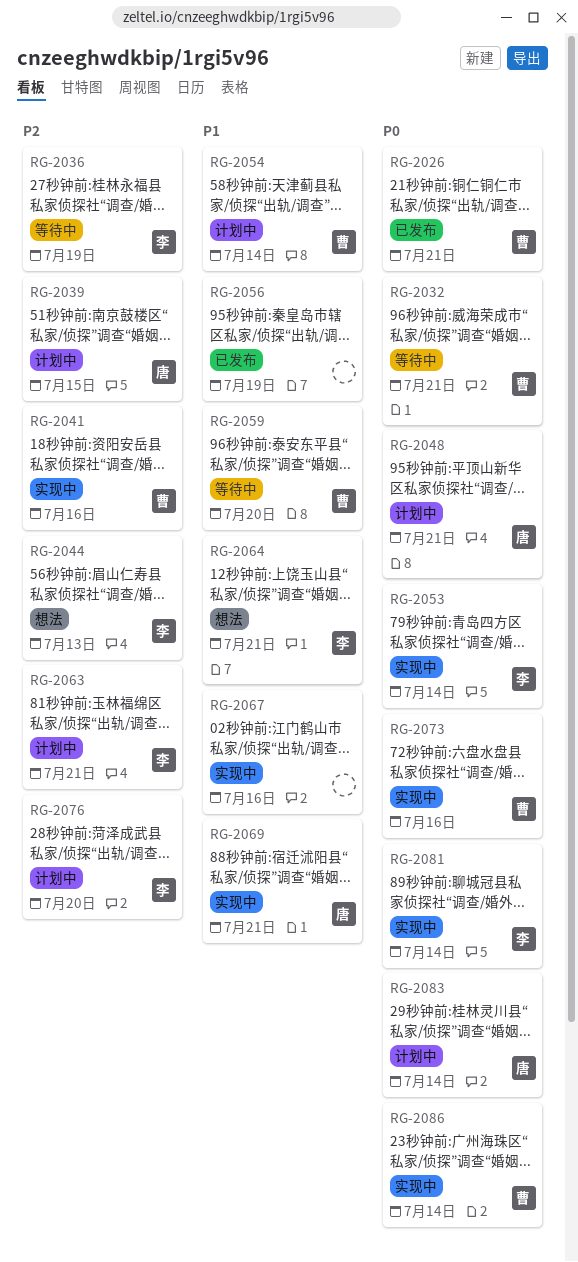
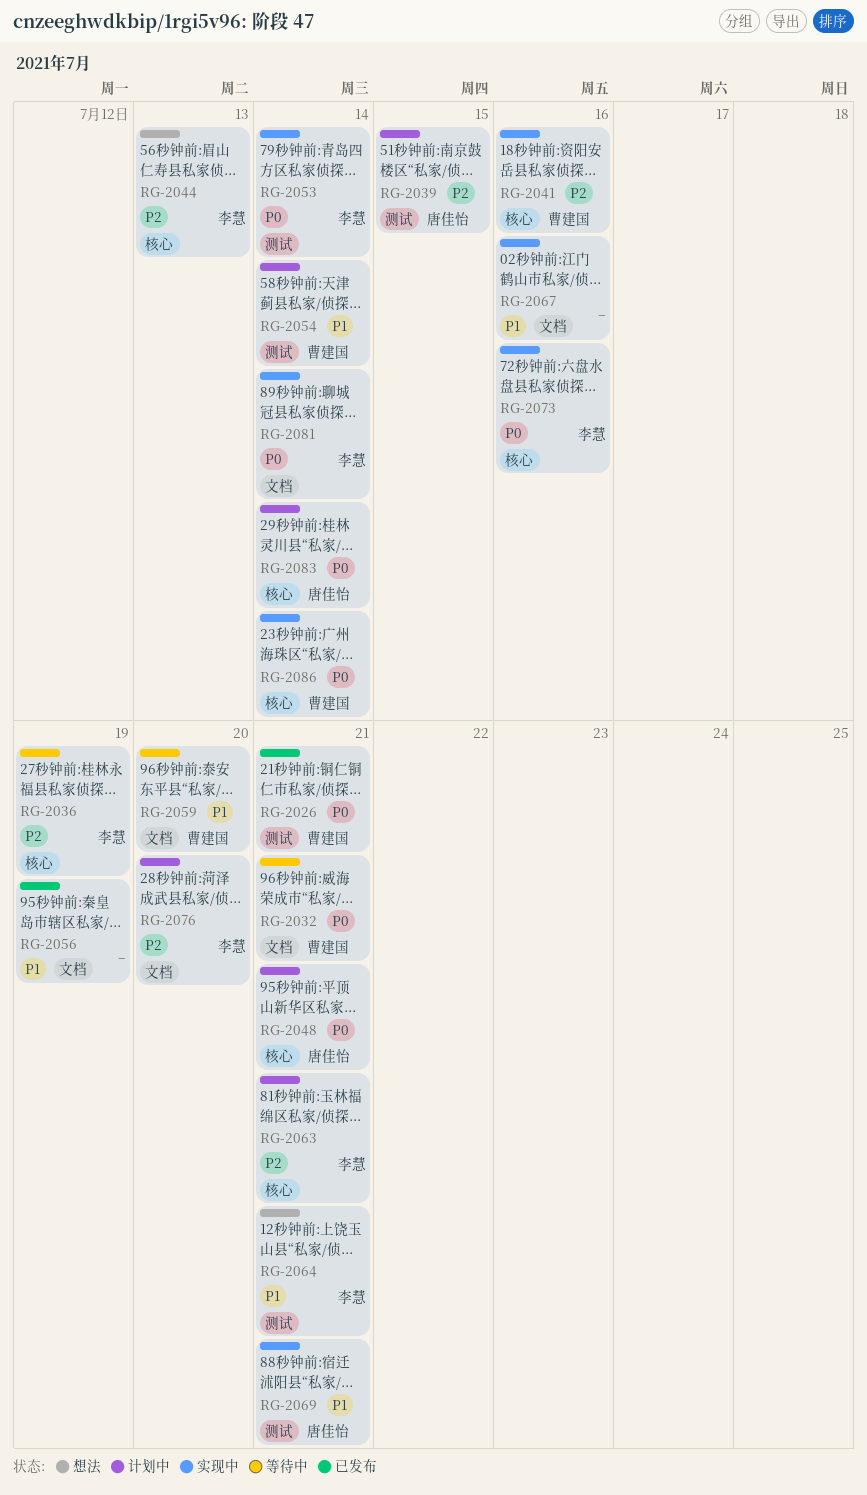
RG-2073, owner: 曹建国 -> 李慧

